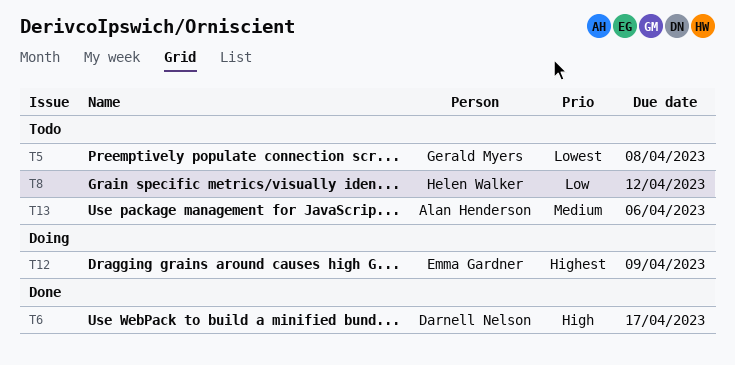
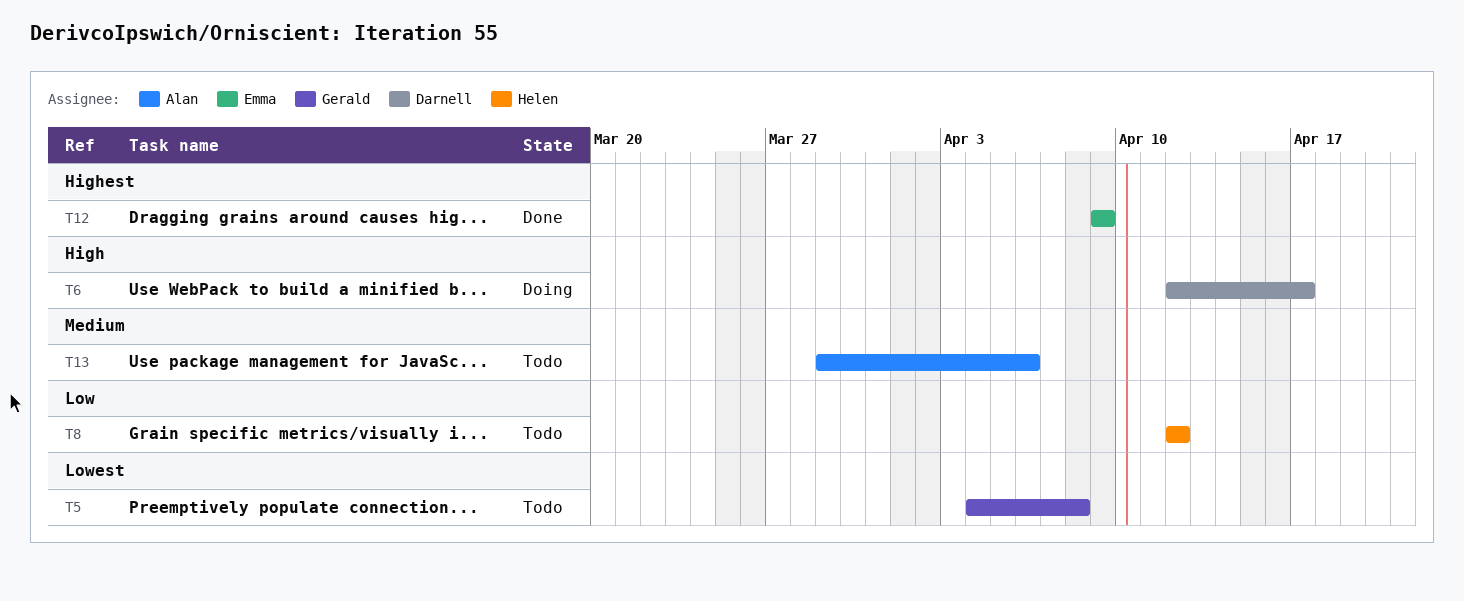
T6, status: Done -> Doing
T12, status: Doing -> Done

